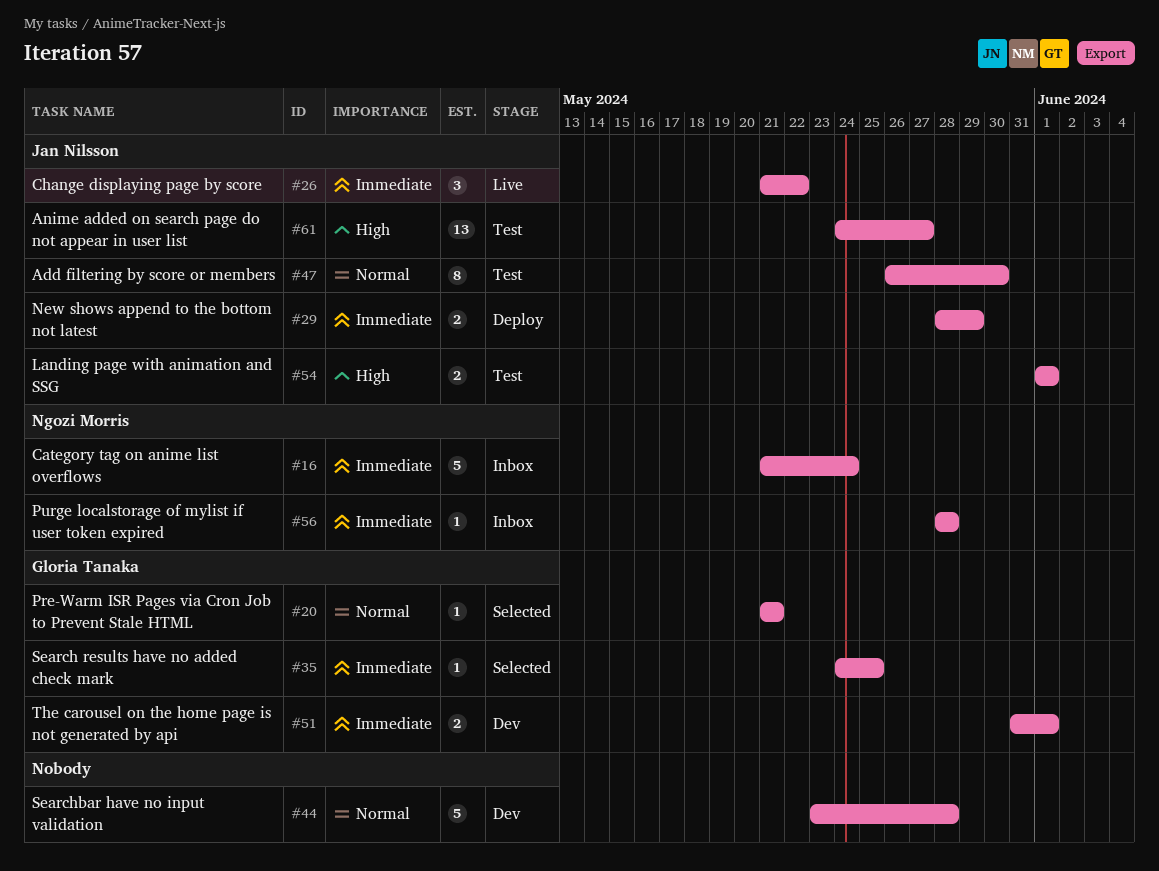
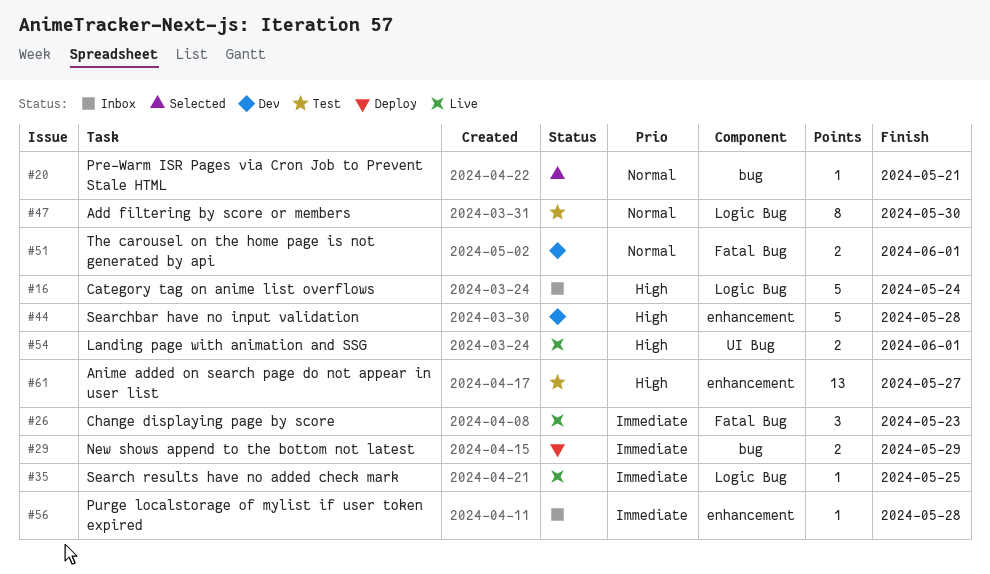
#16, priority: Immediate -> High
#26, due: May 22 -> May 23
#35, status: Selected -> Live
#44, priority: Normal -> High
#51, priority: Immediate -> Normal
#54, status: Test -> Live

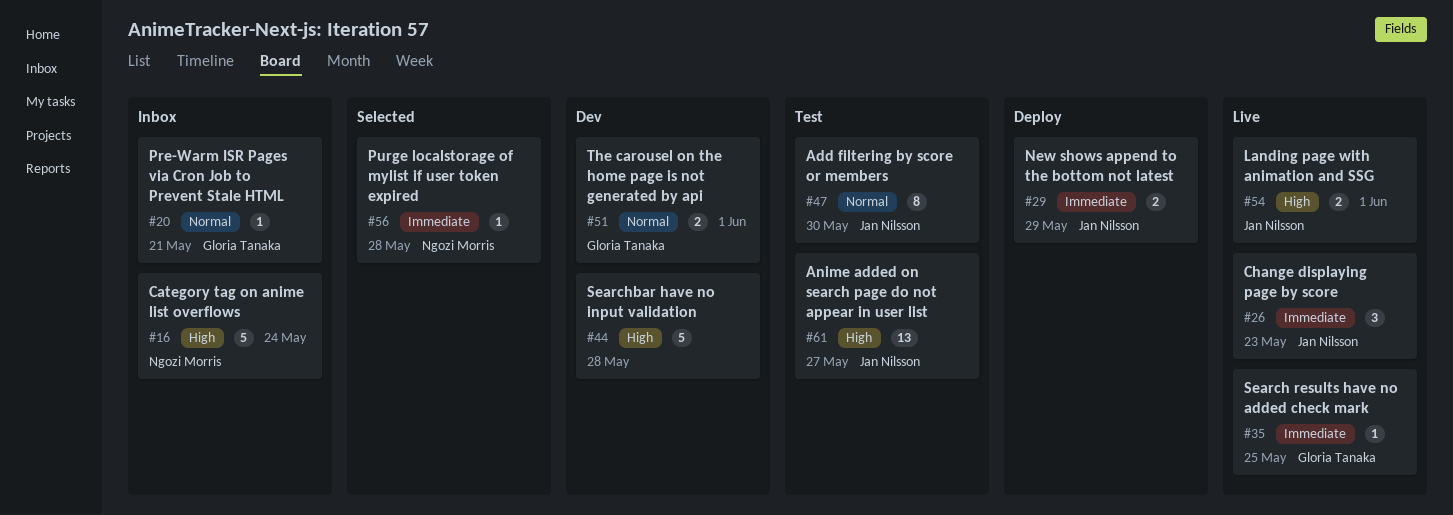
#20, status: Selected -> Inbox
#56, status: Inbox -> Selected

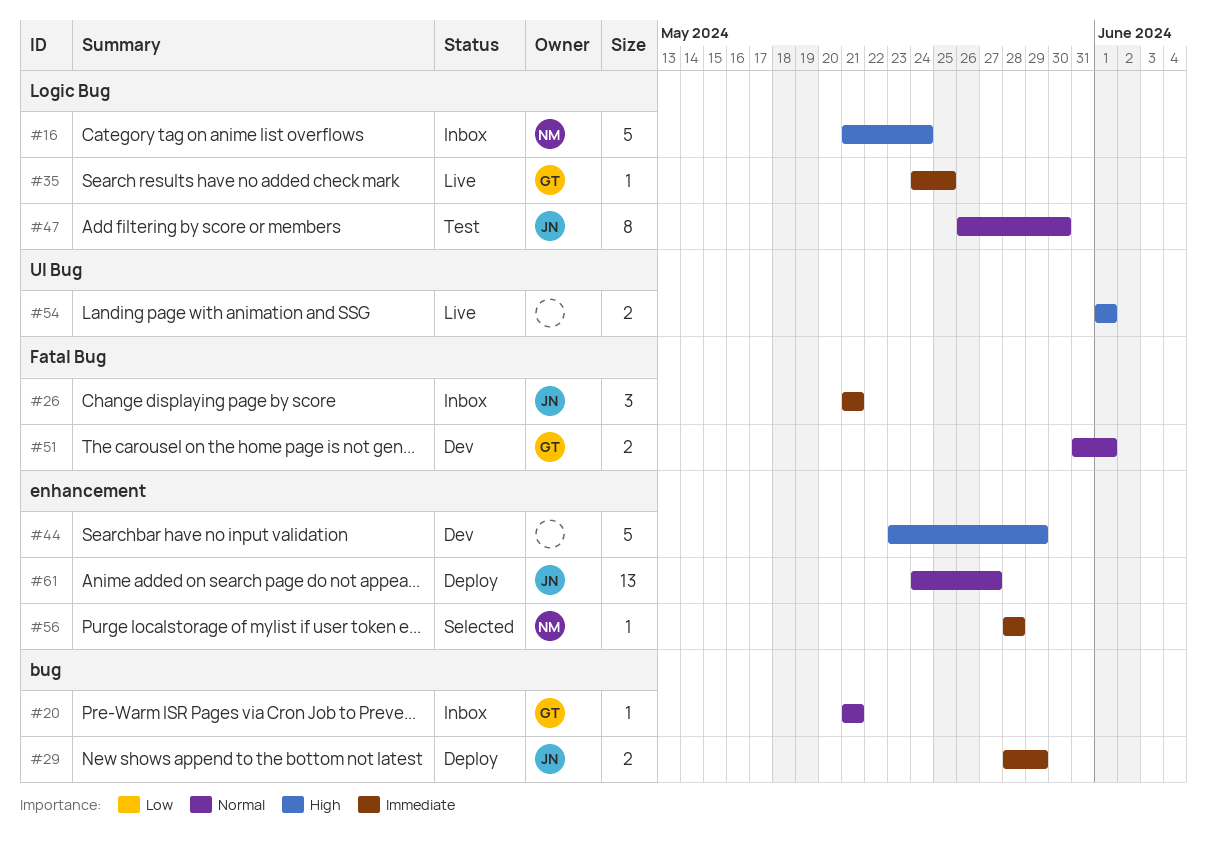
#26, status: Live -> Inbox
#26, due: May 23 -> May 21
#44, due: May 28 -> May 29
#54, owner: Jan Nilsson -> none
#61, status: Test -> Deploy
#61, priority: High -> Normal

